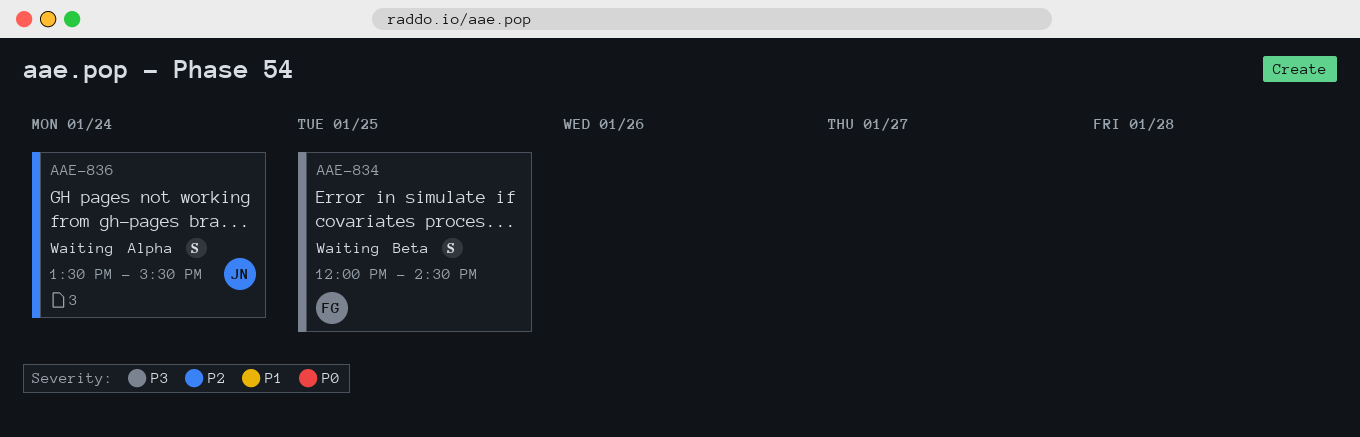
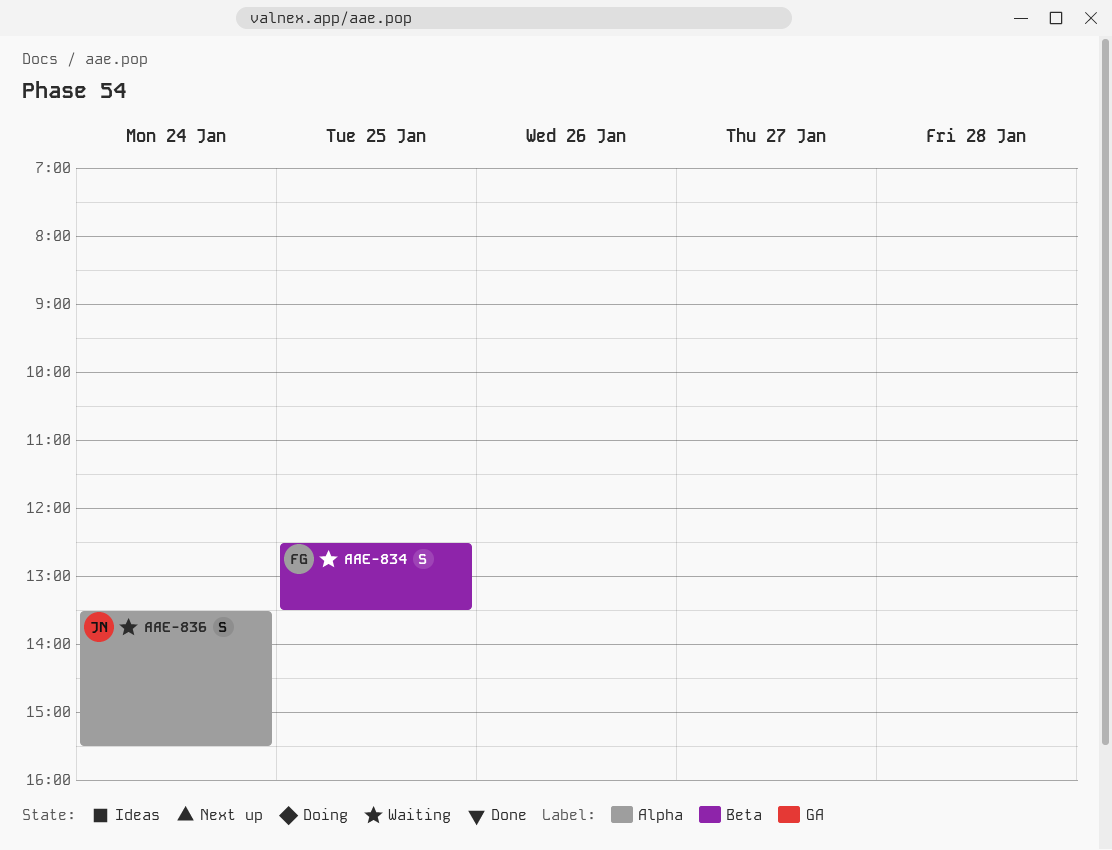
AAE-834, begins: 12:00 -> 12:30
AAE-834, ends: 14:30 -> 13:30

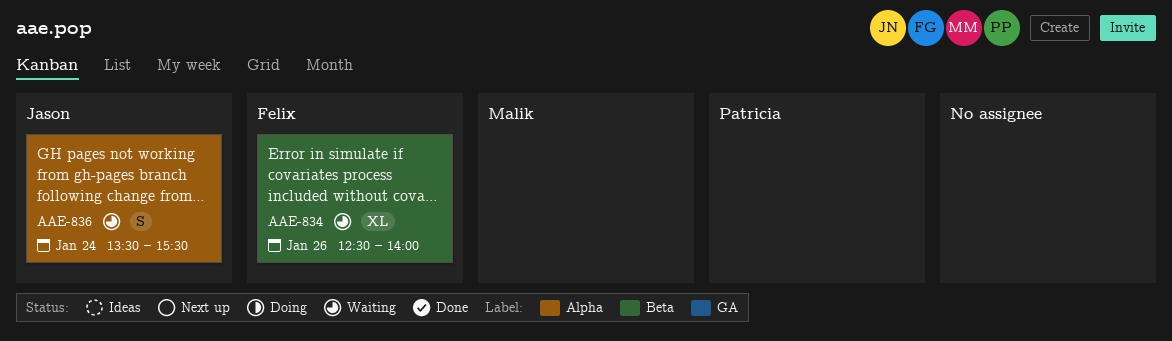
AAE-834, estimate: S -> XL
AAE-834, day: Jan 25 -> Jan 26
AAE-834, ends: 13:30 -> 14:00

